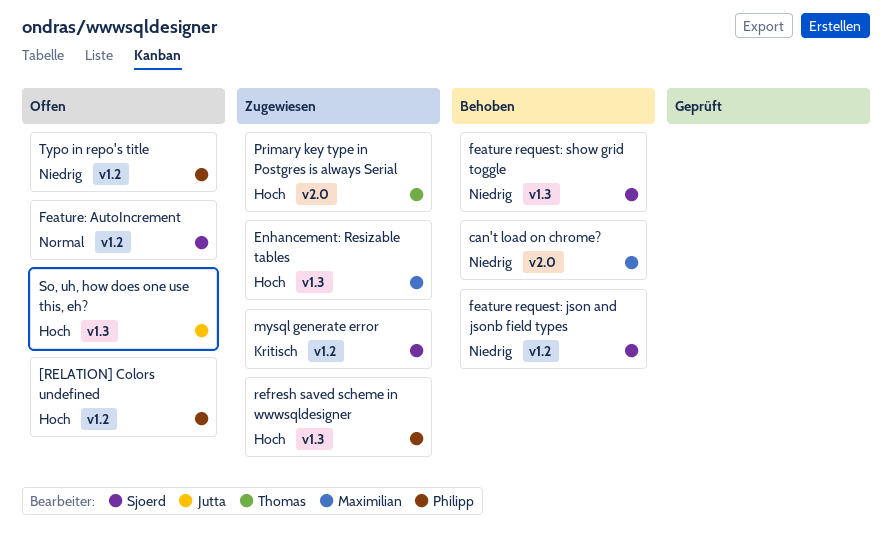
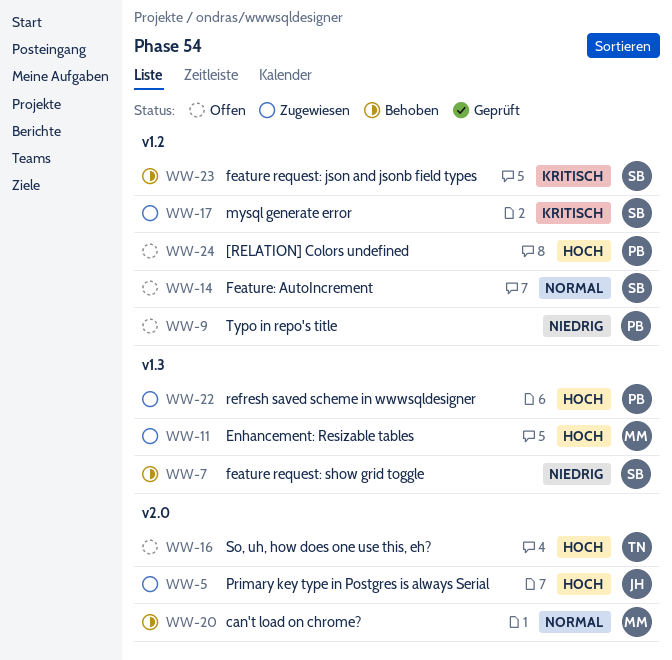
can't load on chrome?, priority: Niedrig -> Normal
feature request: json and jsonb field types, priority: Niedrig -> Kritisch
Primary key type in Postgres is always Serial, owner: Thomas -> Jutta
So, uh, how does one use this, eh?, owner: Jutta -> Thomas
So, uh, how does one use this, eh?, label: v1.3 -> v2.0

